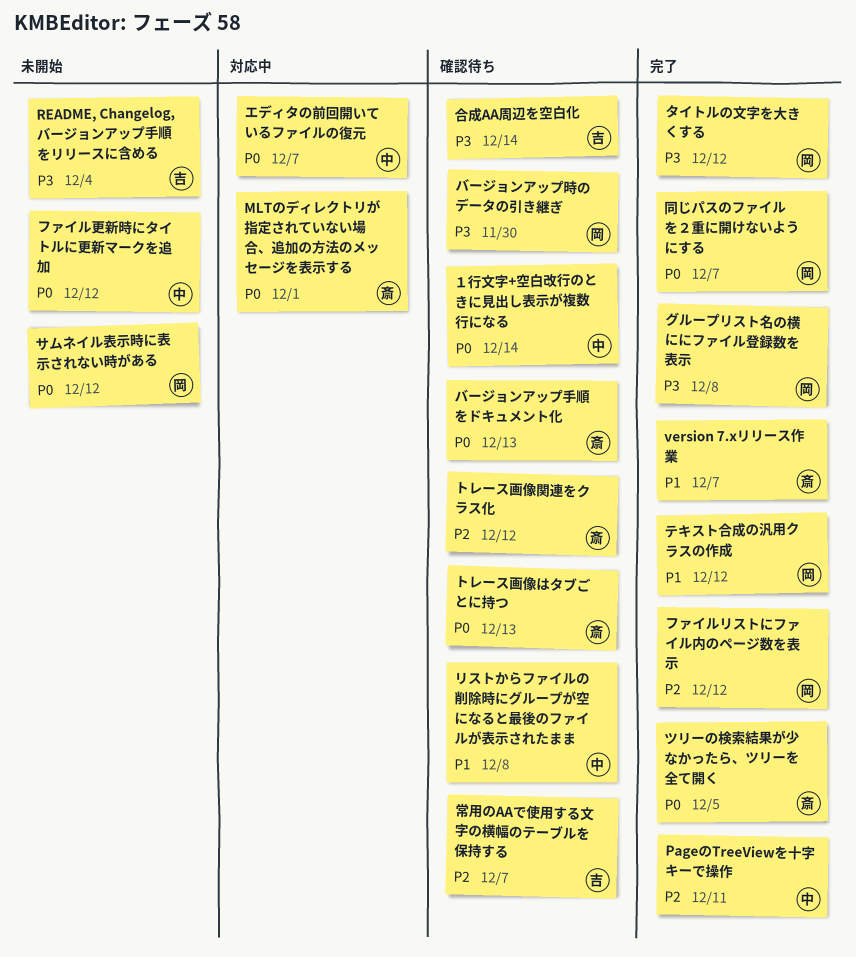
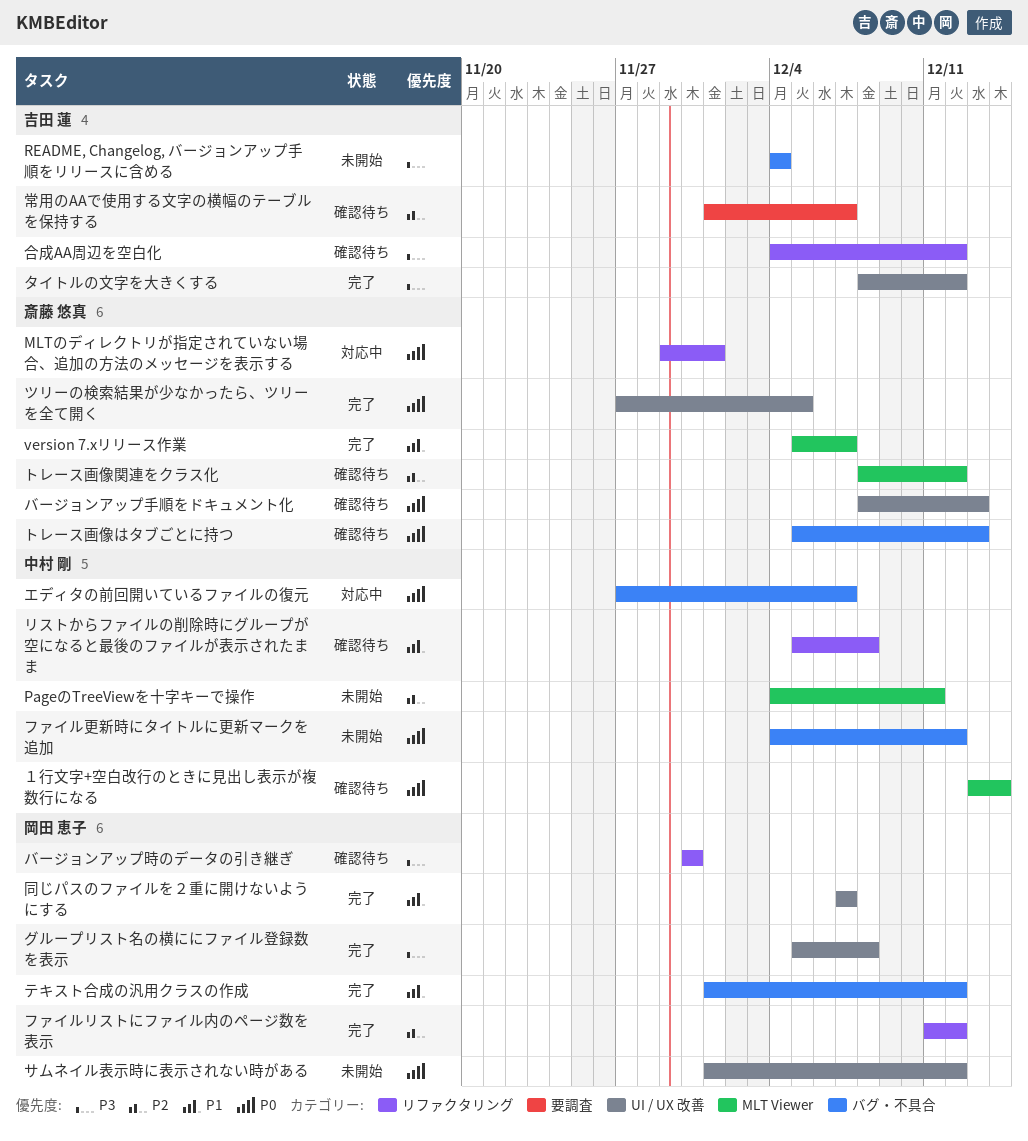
PageのTreeViewを十字キーで操作, status: 完了 -> 未開始
タイトルの文字を大きくする, owner: 岡田 恵子 -> 吉田 蓮
合成AA周辺を空白化, due: Dec 14 -> Dec 12
同じパスのファイルを２重に開けないようにする, priority: P0 -> P1

